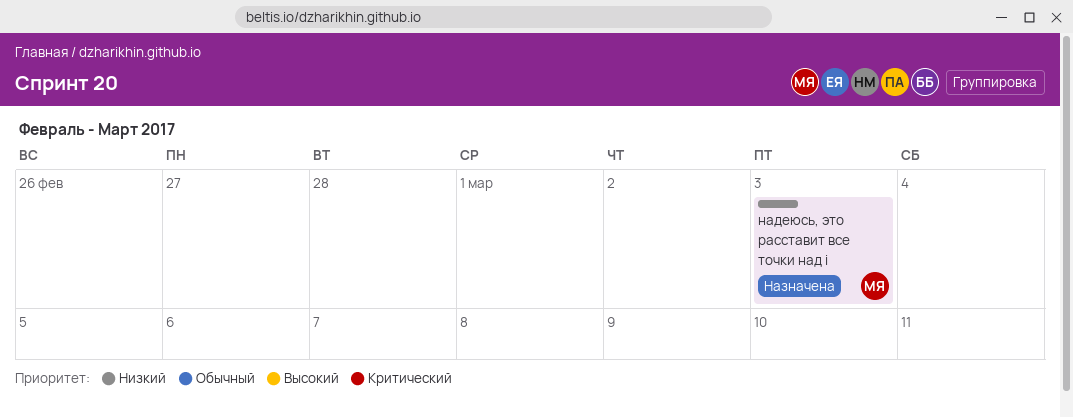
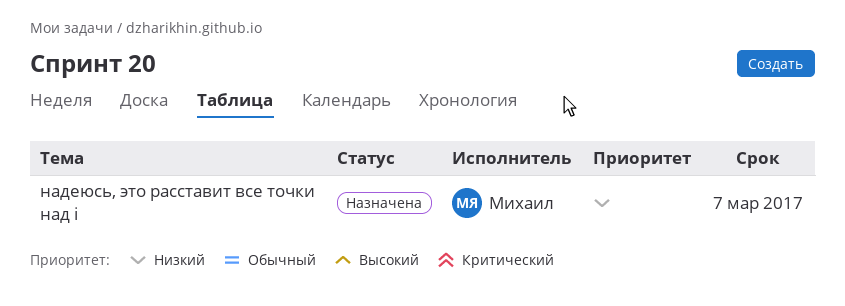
надеюсь, это расставит все точки над i, due: Mar 3 -> Mar 7

